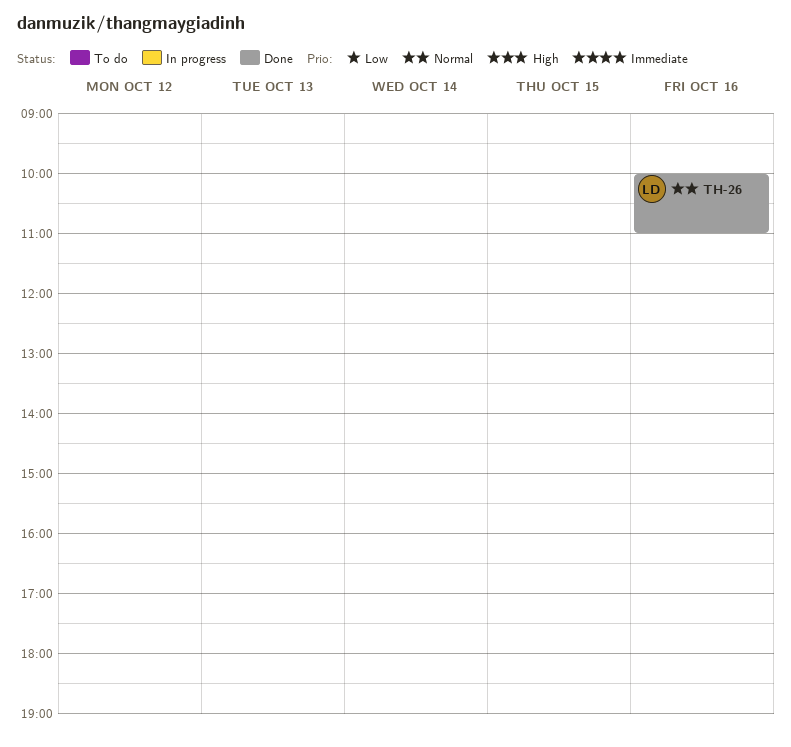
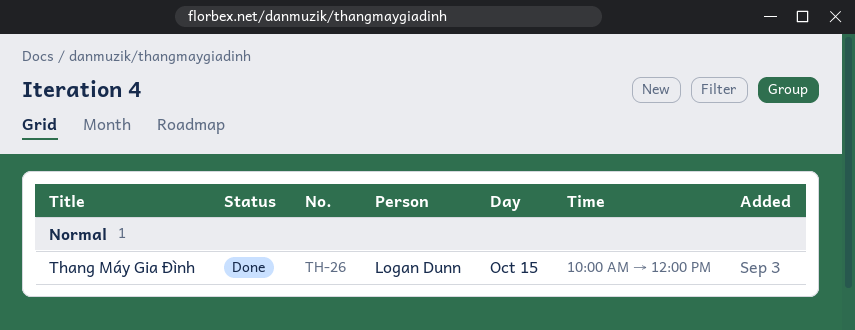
TH-26, day: Oct 16 -> Oct 15
TH-26, ends: 11:00 -> 12:00

